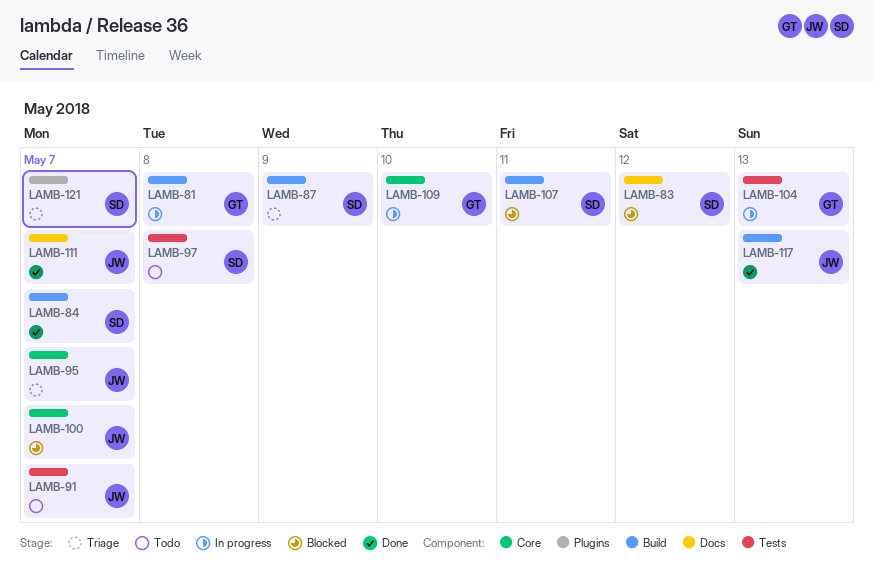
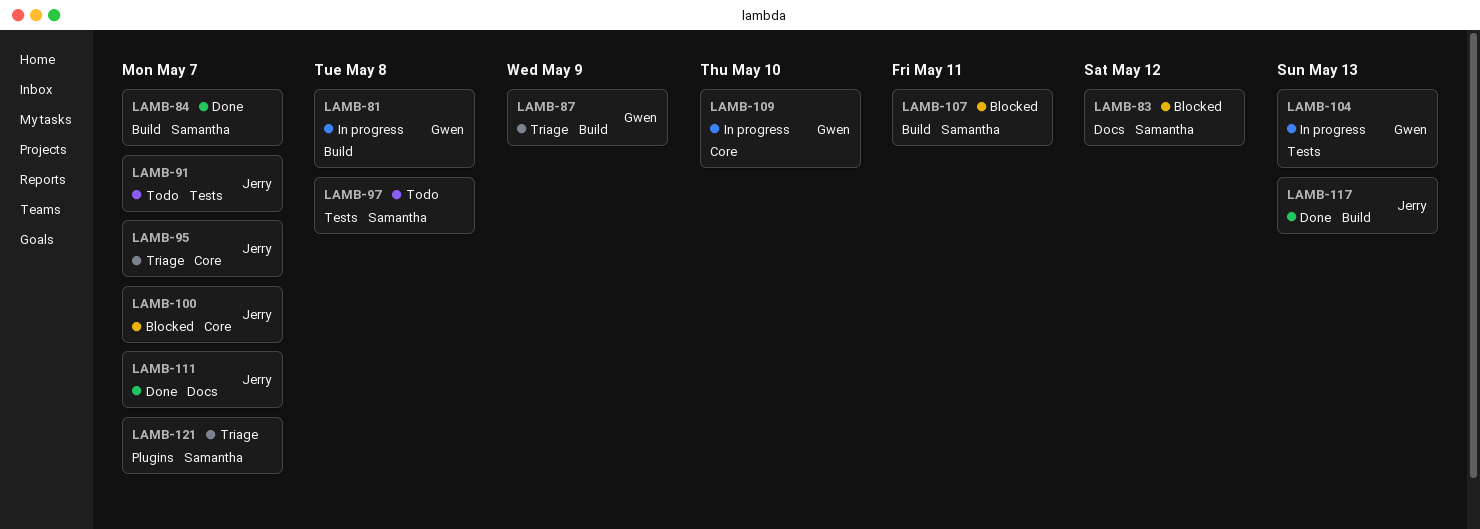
LAMB-87, owner: Samantha -> Gwen

